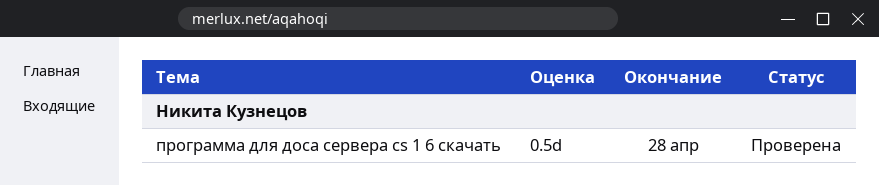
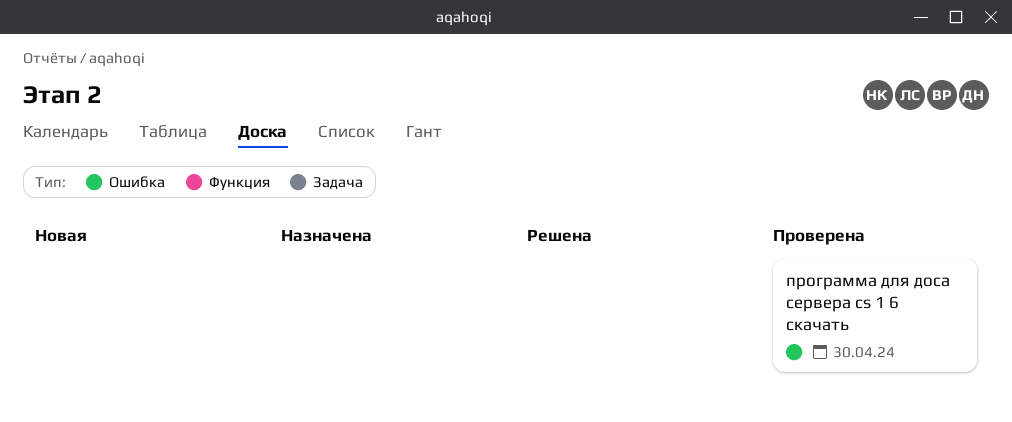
программа для доса сервера cs 1 6 скачать, due: Apr 28 -> Apr 30

